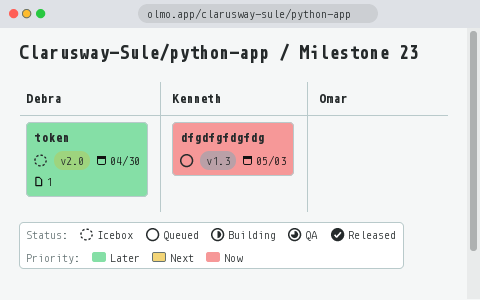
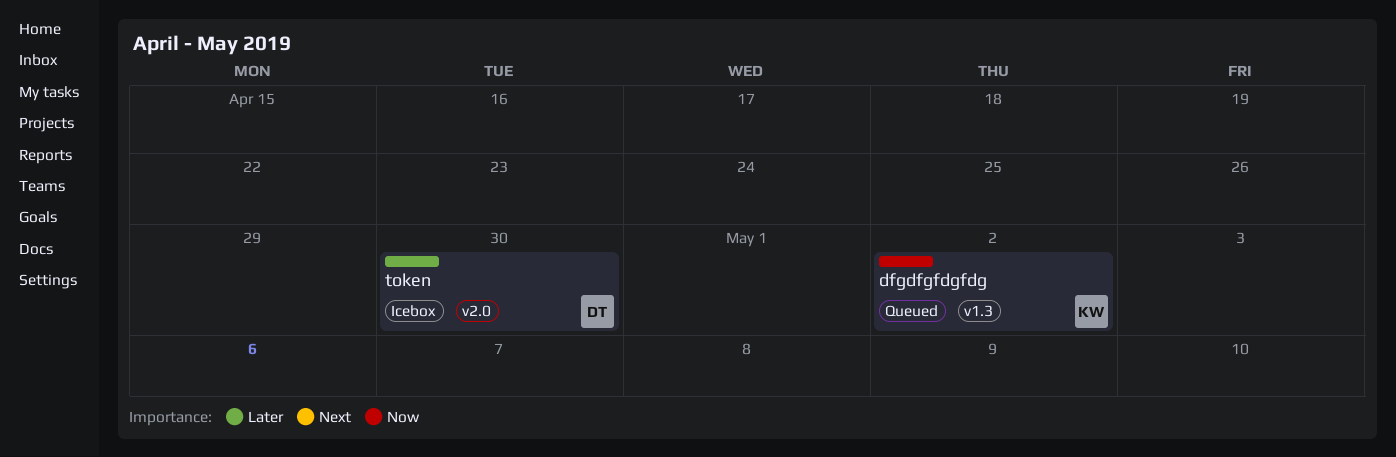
dfgdfgfdgfdg, due: May 3 -> May 2

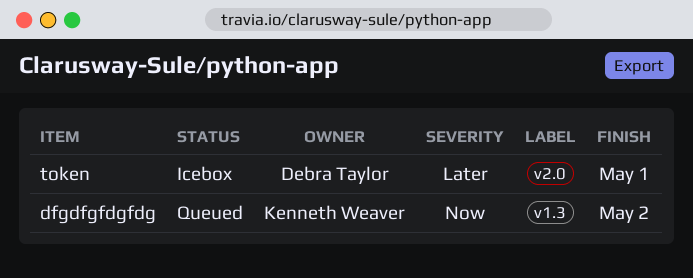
token, due: Apr 30 -> May 1

